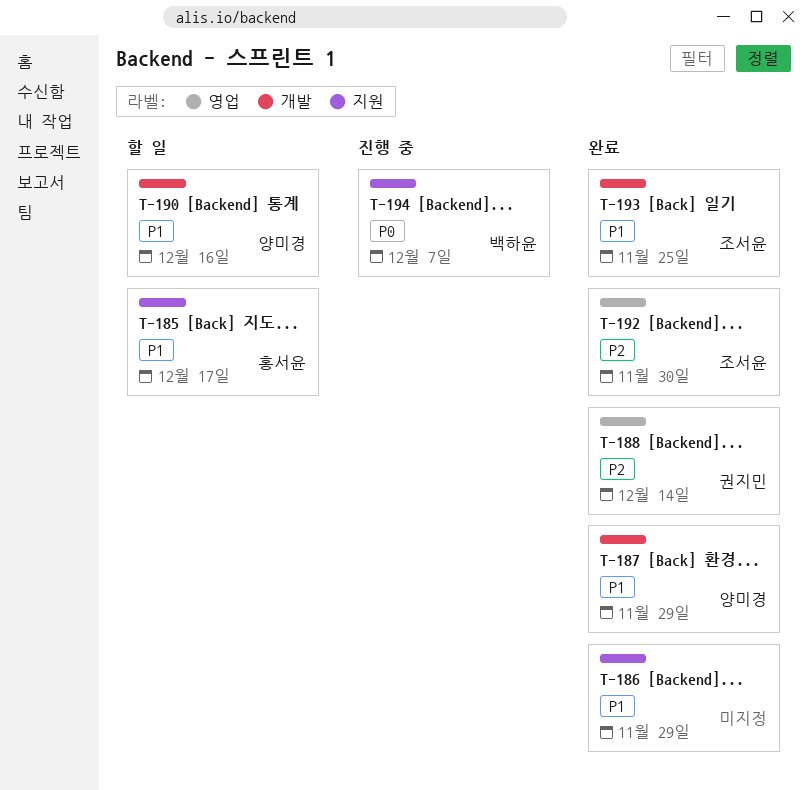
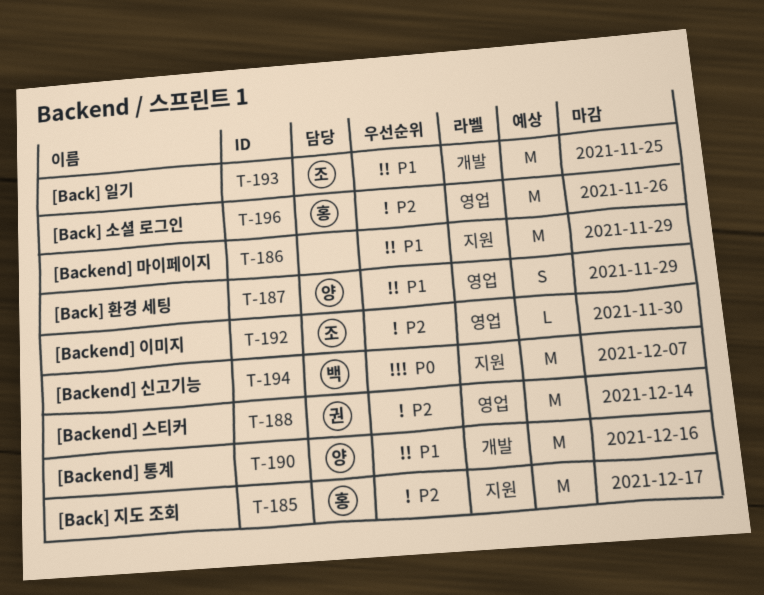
T-185, priority: P1 -> P2
T-187, label: 개발 -> 영업
T-196: none -> present

